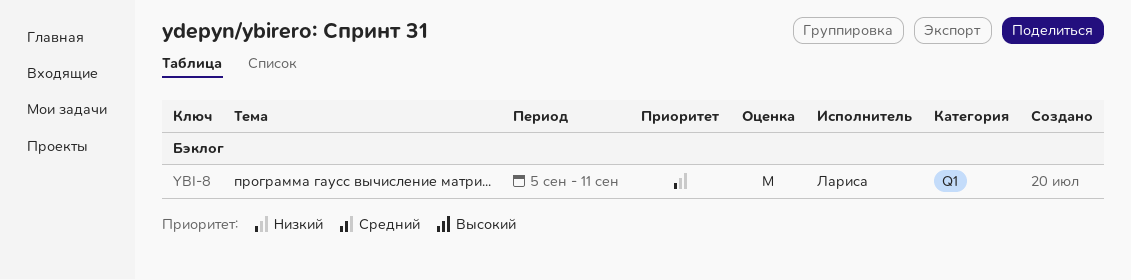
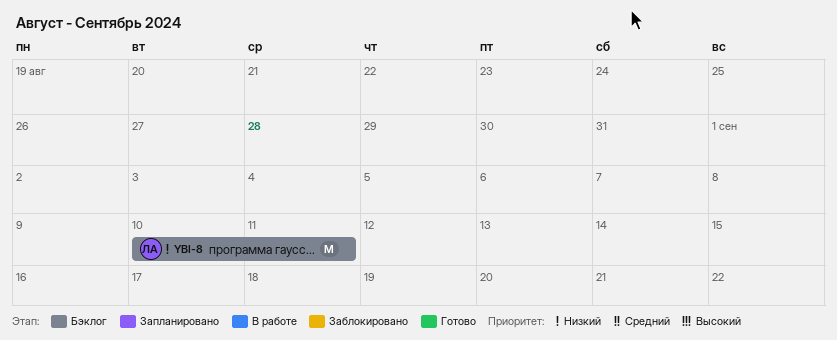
YBI-8, start: Sep 5 -> Sep 10

